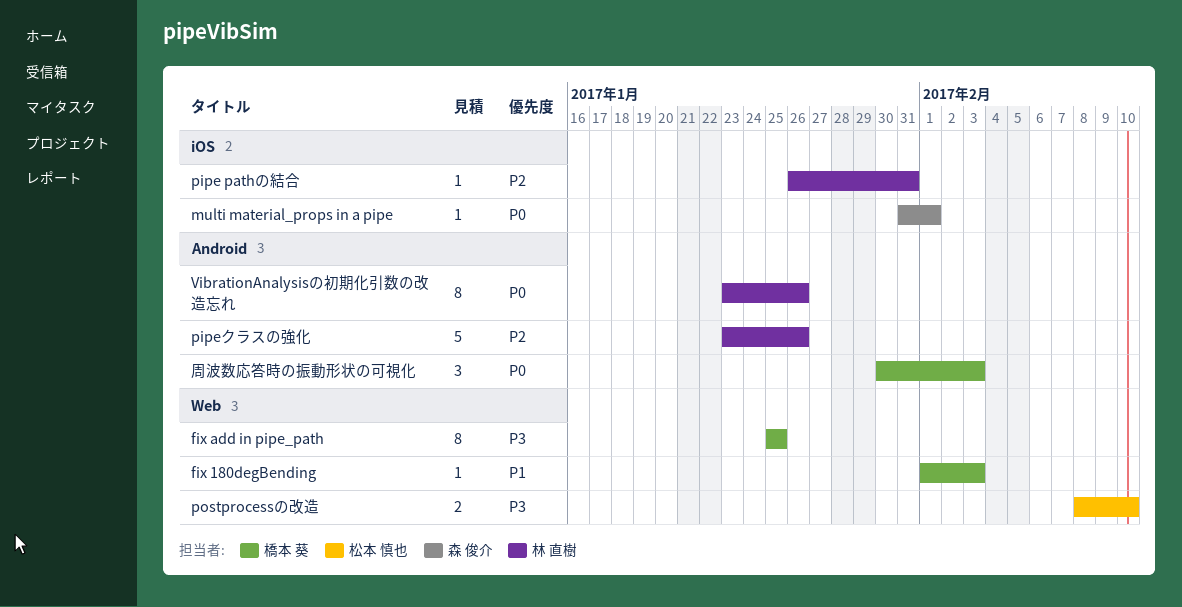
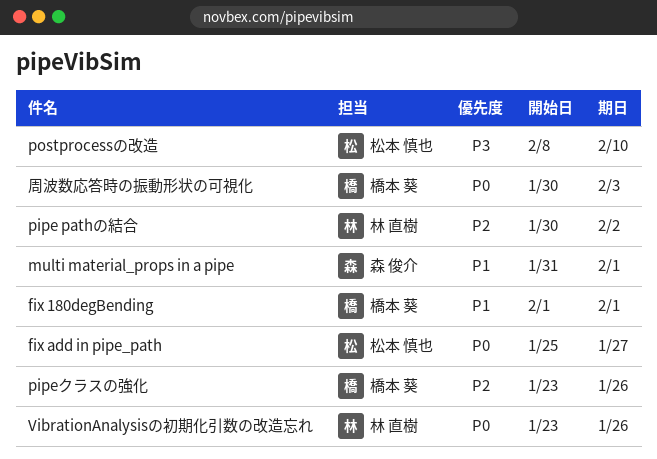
fix 180degBending, due: Feb 3 -> Feb 1
fix add in pipe_path, owner: 橋本 葵 -> 松本 慎也
fix add in pipe_path, priority: P3 -> P0
fix add in pipe_path, due: Jan 25 -> Jan 27
multi material_props in a pipe, priority: P0 -> P1
pipe pathの結合, start: Jan 26 -> Jan 30
pipe pathの結合, due: Jan 31 -> Feb 2
pipeクラスの強化, owner: 林 直樹 -> 橋本 葵

